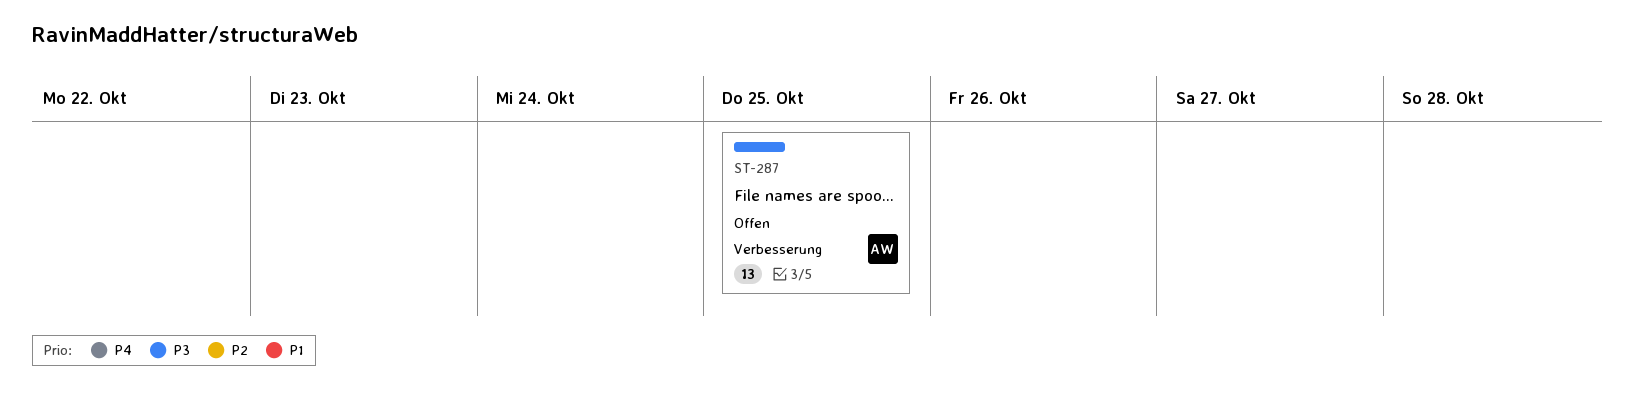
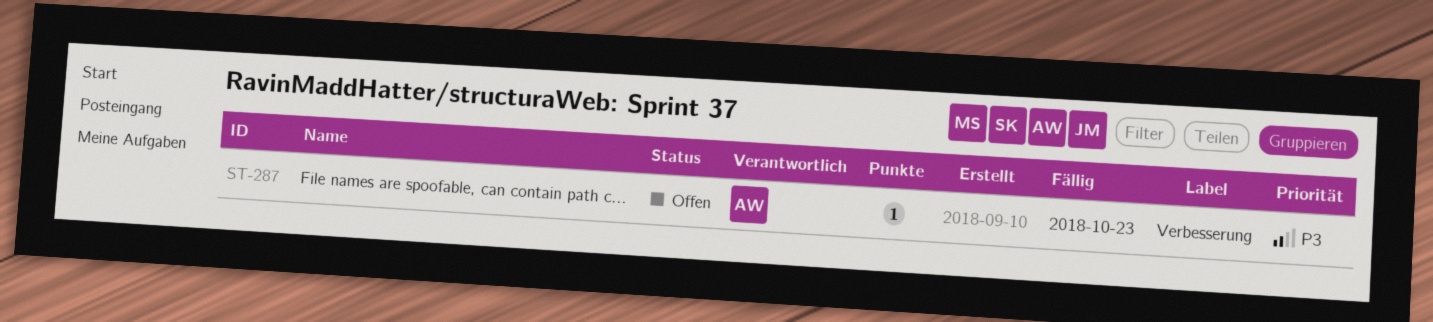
ST-287, estimate: 13 -> 1
ST-287, due: Oct 25 -> Oct 23

